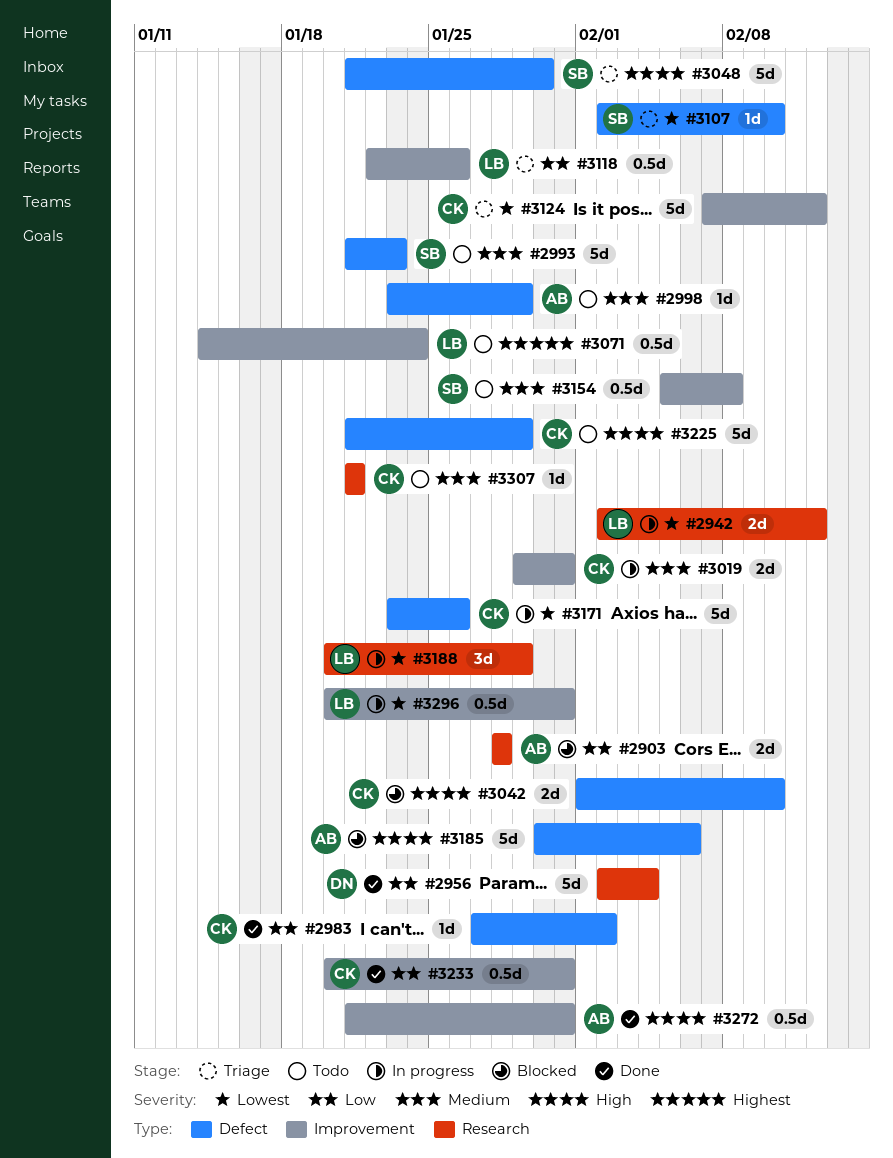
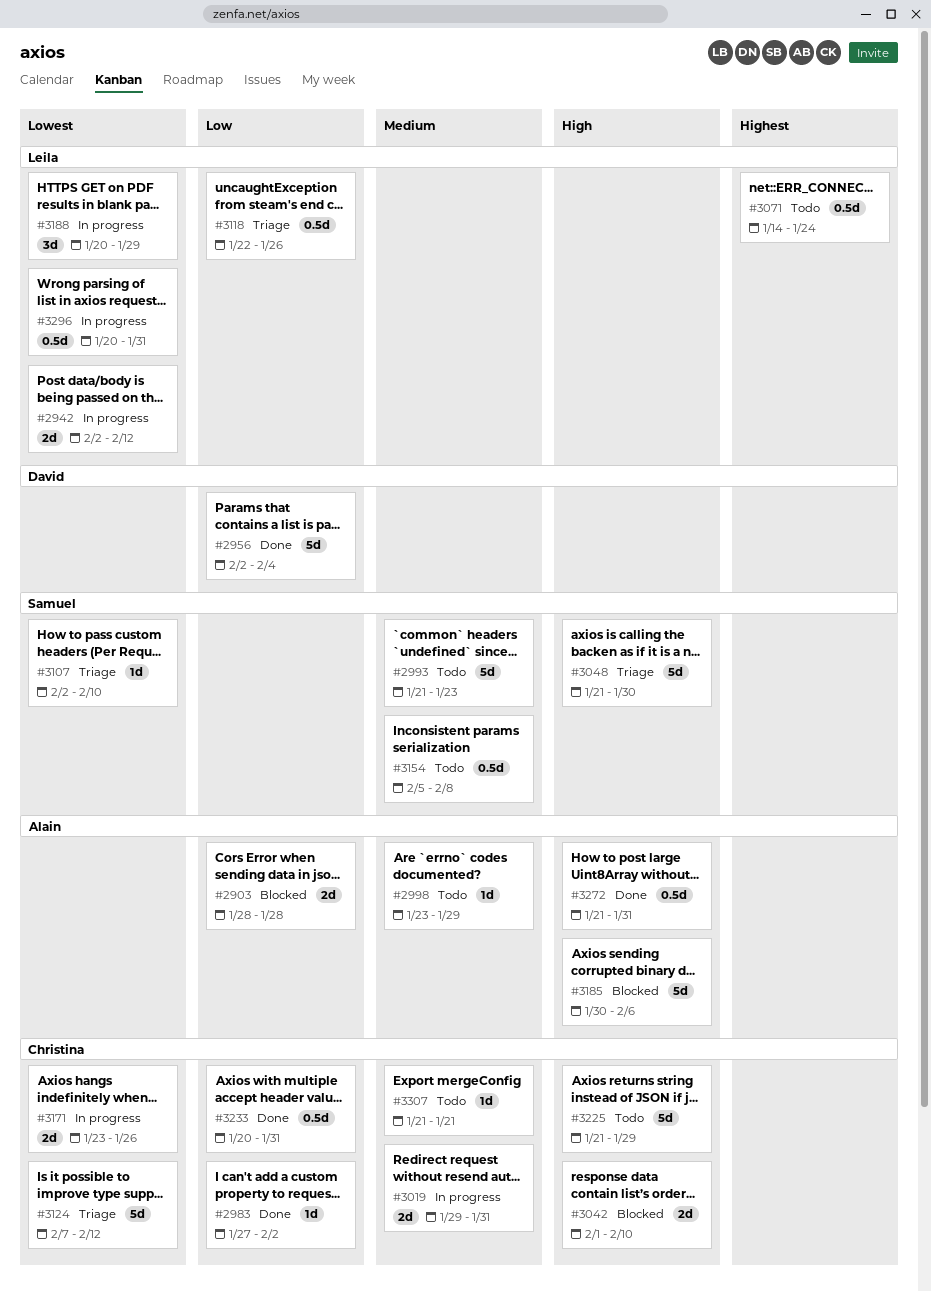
#3171, estimate: 5d -> 2d

